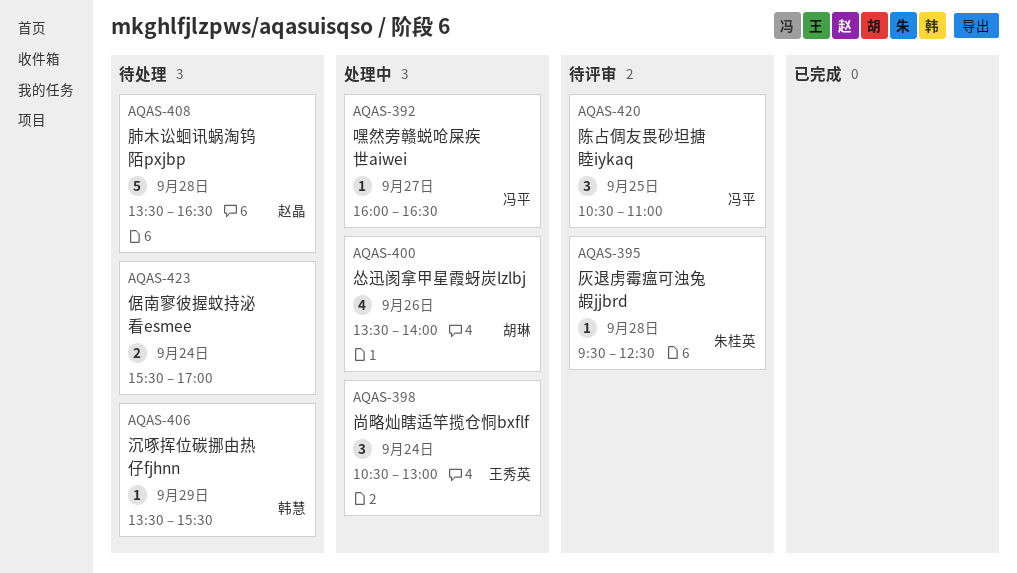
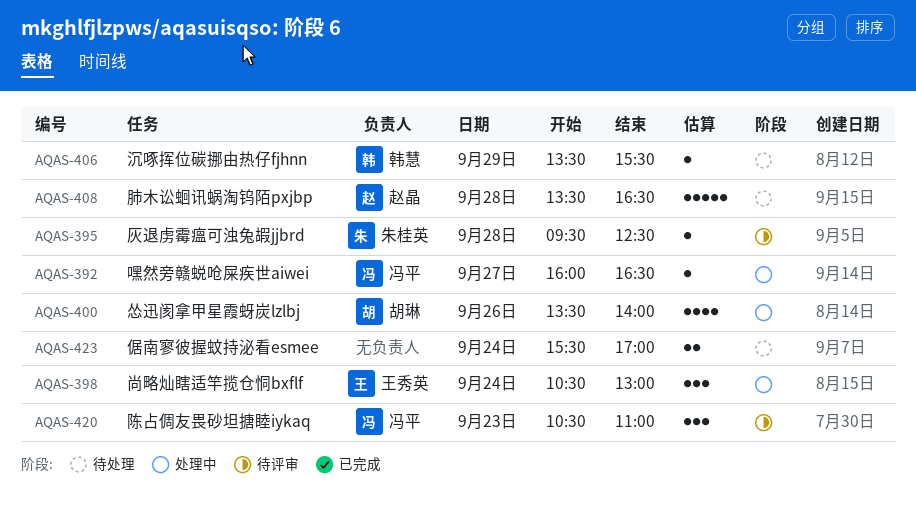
AQAS-420, day: Sep 25 -> Sep 23

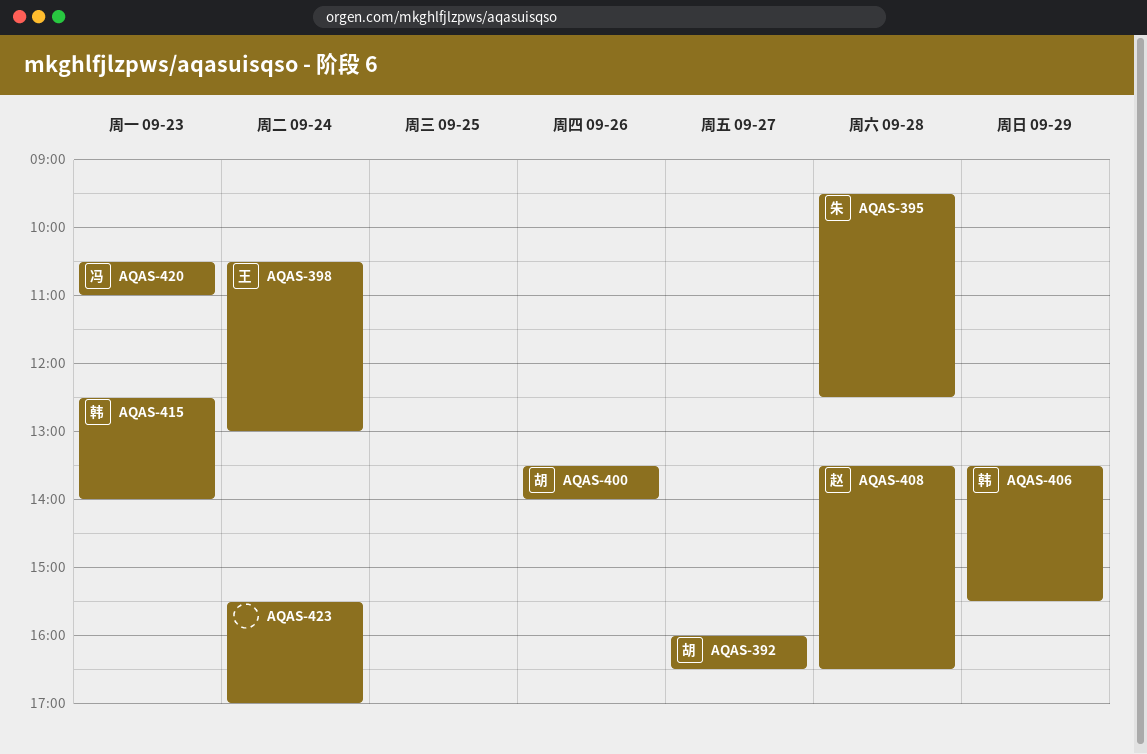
AQAS-392, owner: 冯平 -> 胡琳
AQAS-415: none -> present

